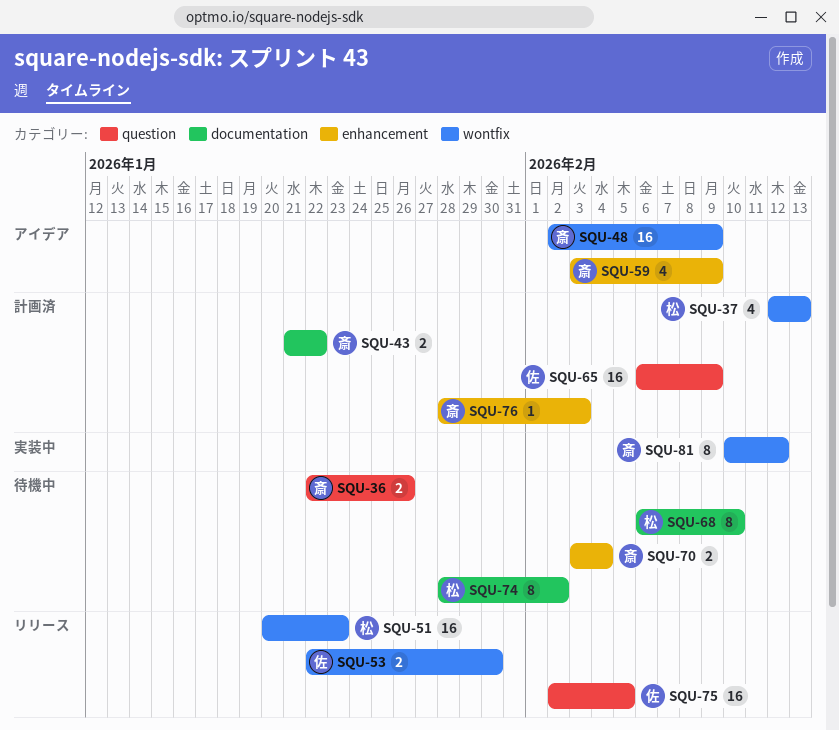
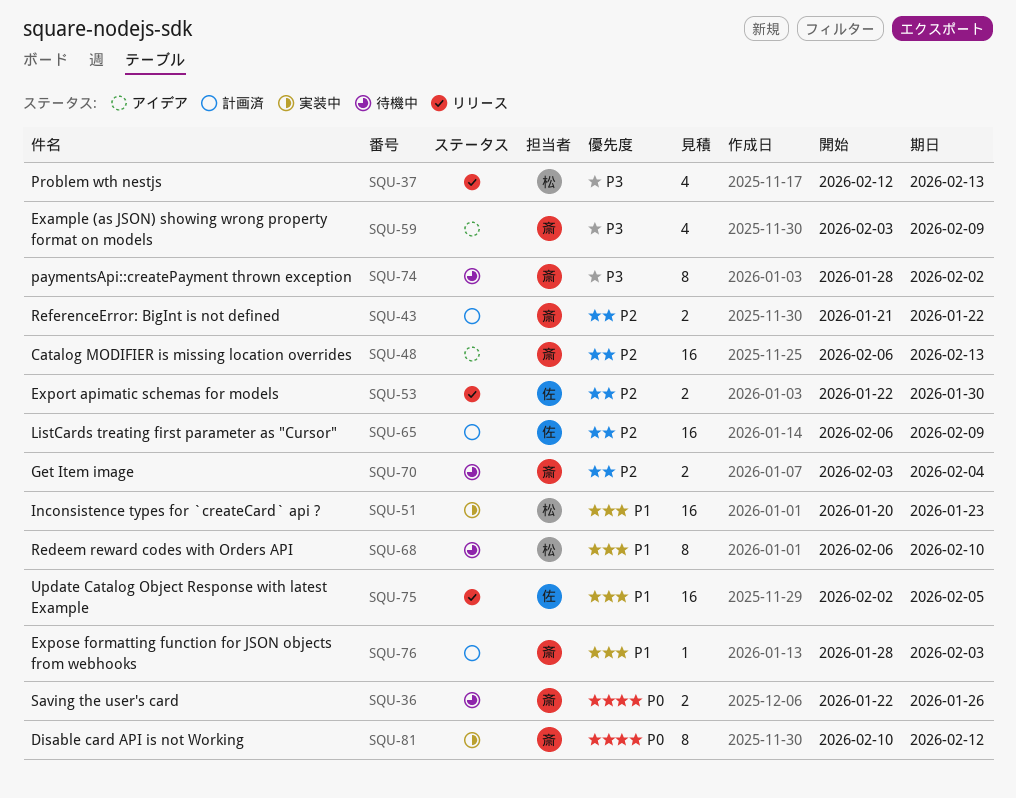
SQU-37, status: 計画済 -> リリース
SQU-48, start: Feb 2 -> Feb 6
SQU-48, due: Feb 9 -> Feb 13
SQU-51, status: リリース -> 実装中
SQU-74, owner: 松 -> 斎

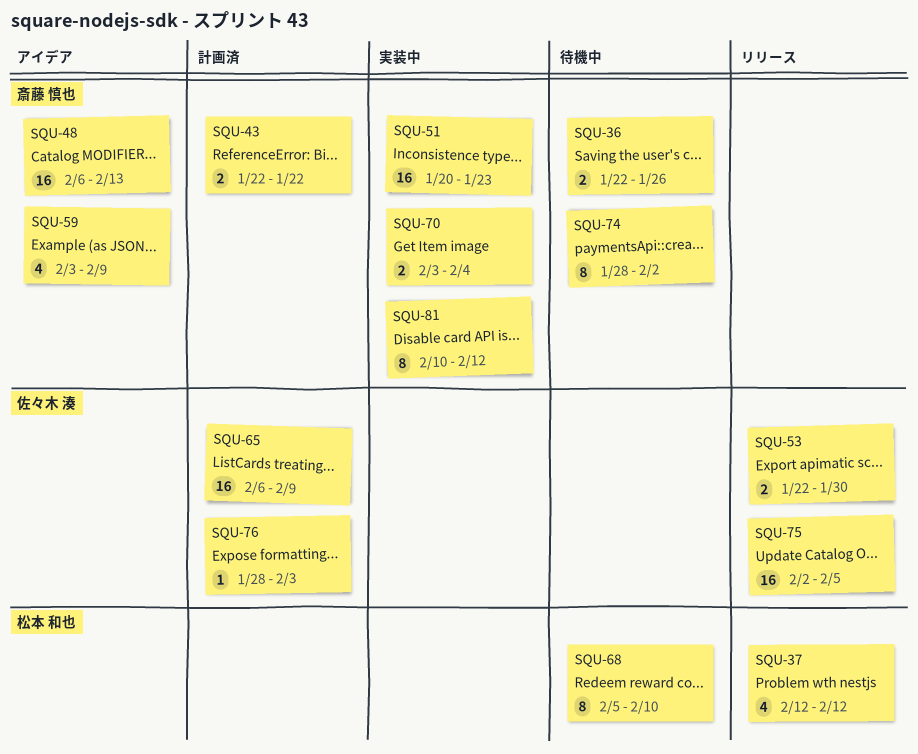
SQU-37, due: Feb 13 -> Feb 12
SQU-43, start: Jan 21 -> Jan 22
SQU-51, owner: 松本 和也 -> 斎藤 慎也
SQU-68, start: Feb 6 -> Feb 5
SQU-70, status: 待機中 -> 実装中
SQU-76, owner: 斎藤 慎也 -> 佐々木 湊

